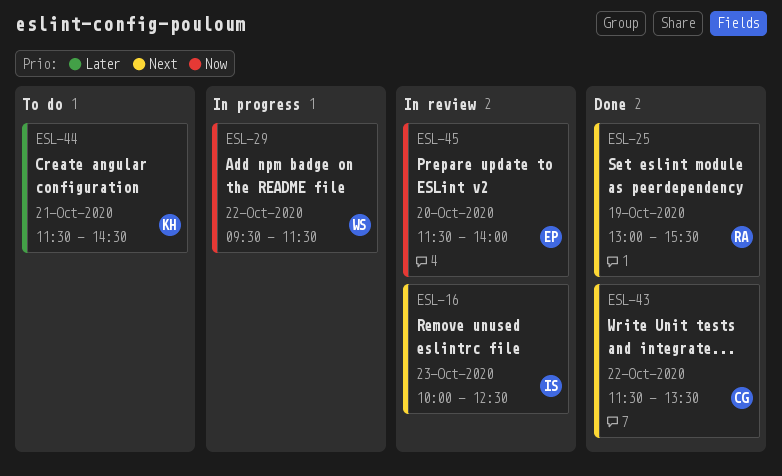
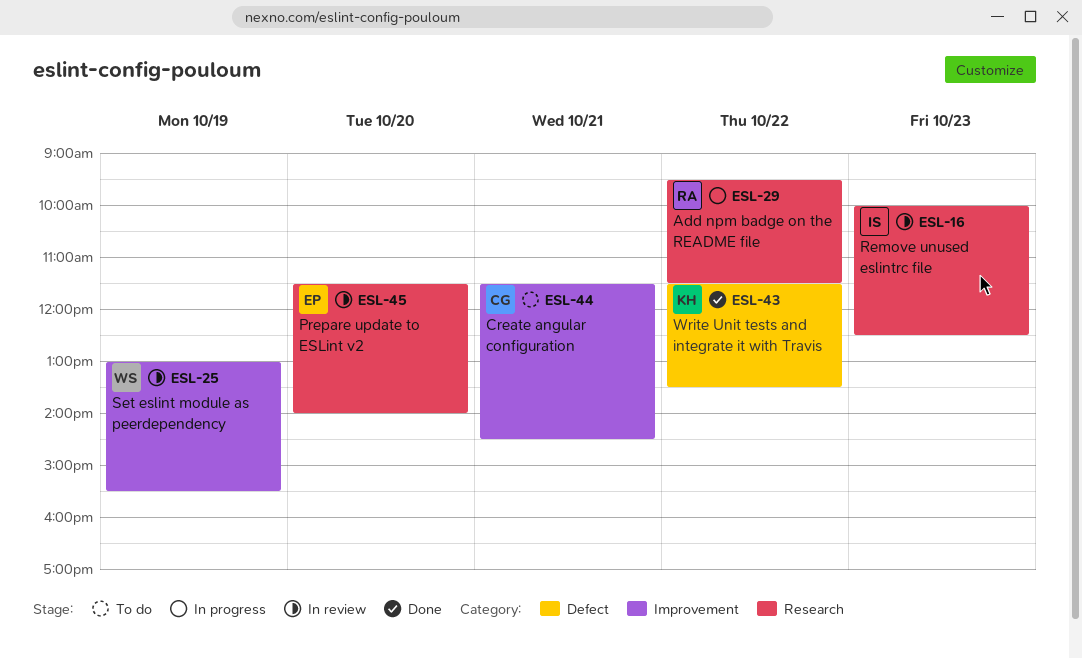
ESL-25, status: Done -> In review
ESL-25, owner: RA -> WS
ESL-29, owner: WS -> RA
ESL-43, owner: CG -> KH
ESL-44, owner: KH -> CG

